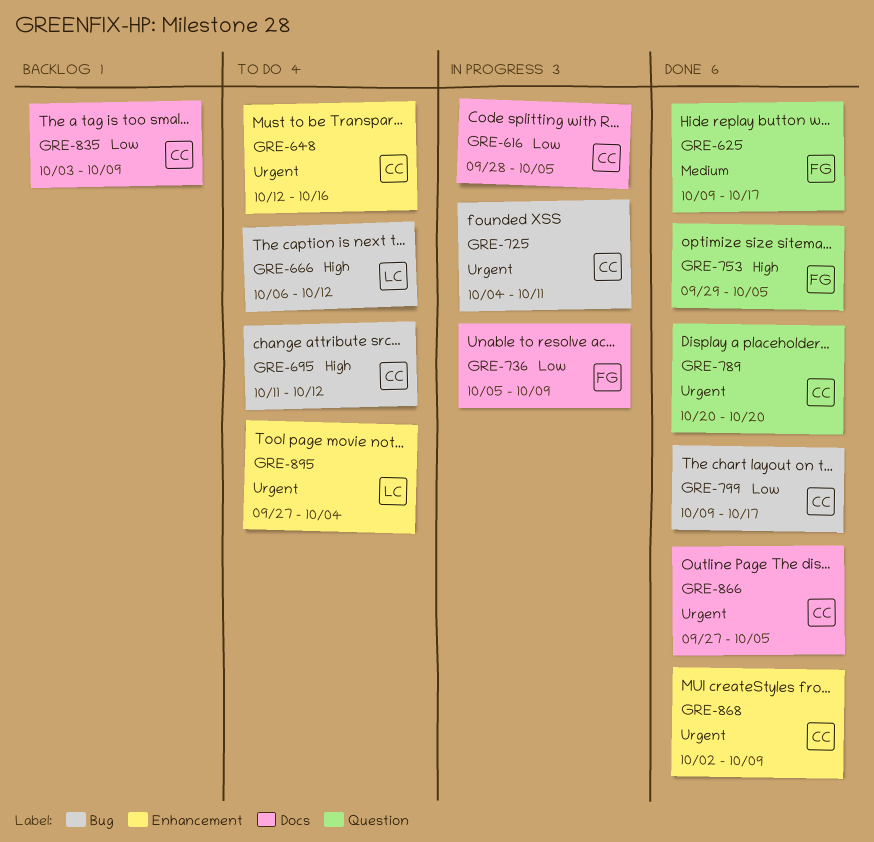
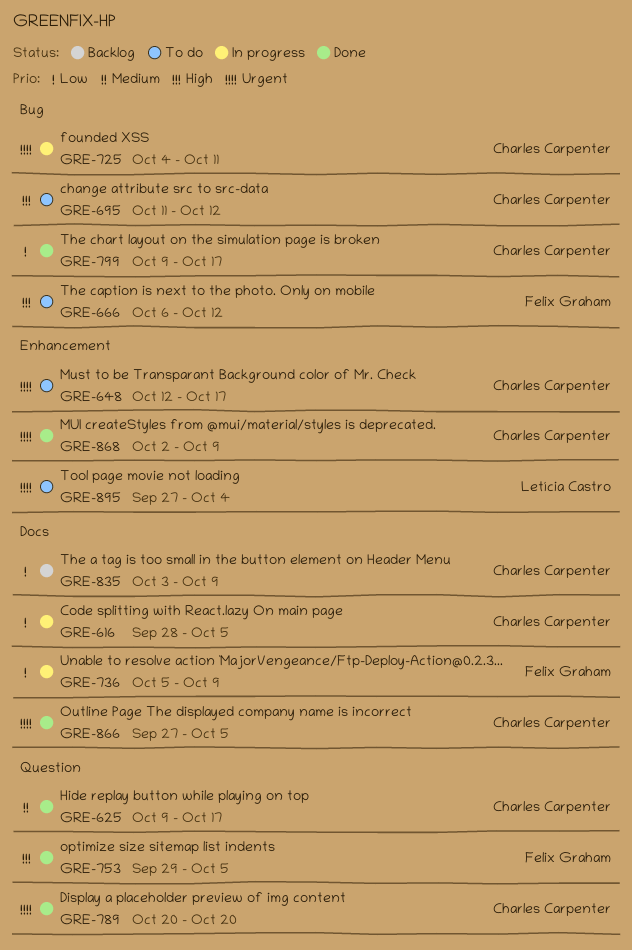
GRE-625, owner: Felix Graham -> Charles Carpenter
GRE-648, due: Oct 16 -> Oct 17
GRE-666, owner: Letícia Castro -> Felix Graham

